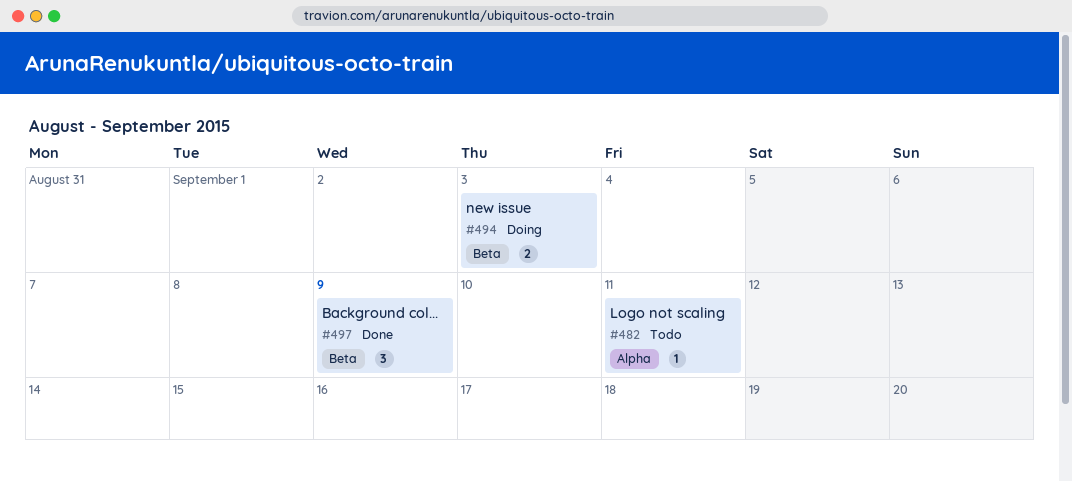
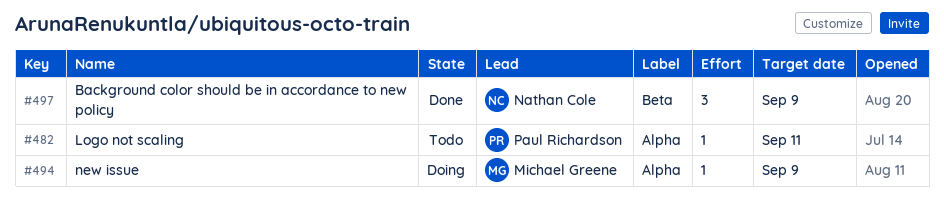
#494, label: Beta -> Alpha
#494, estimate: 2 -> 1
#494, due: Sep 3 -> Sep 9

